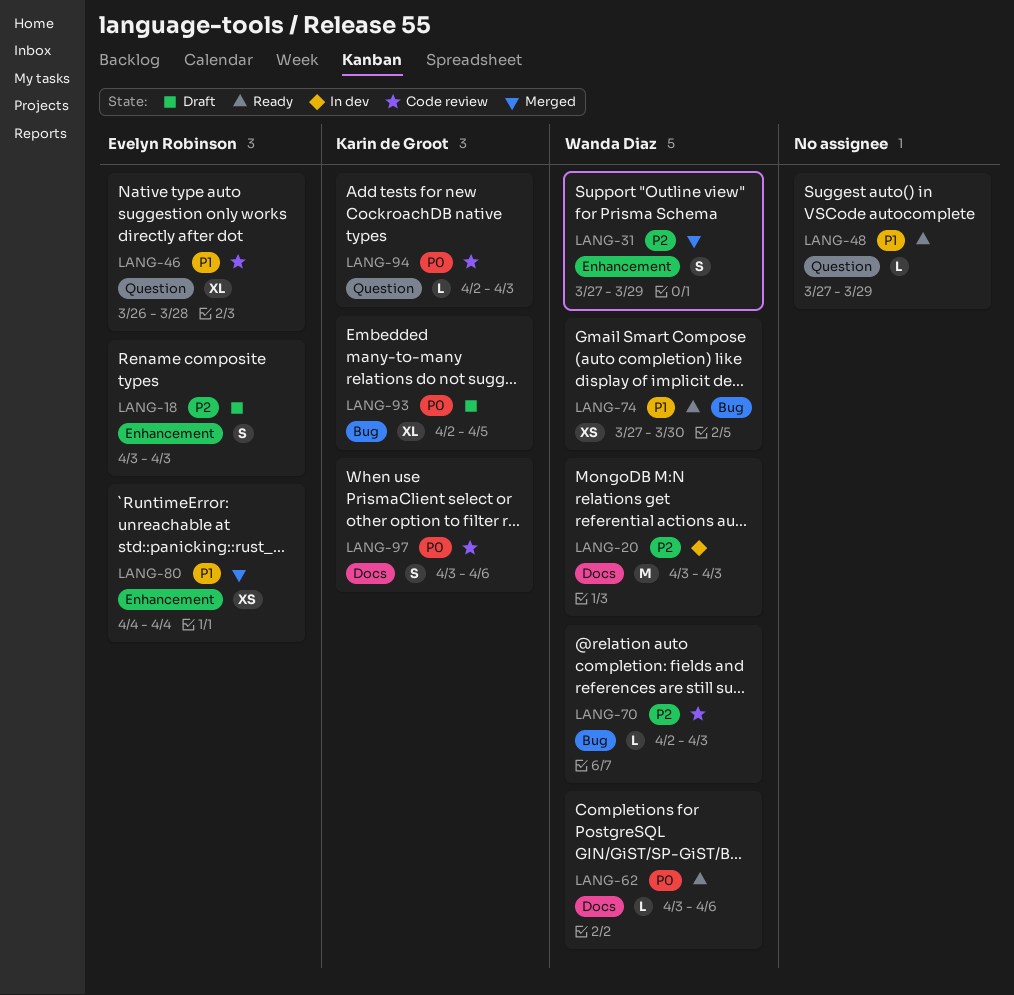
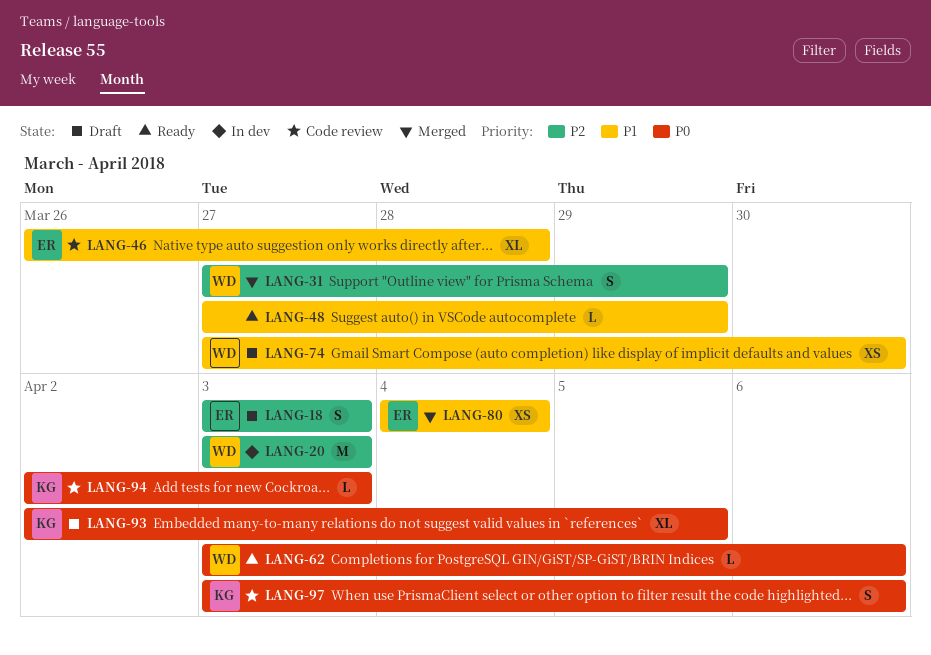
LANG-70: present -> none
LANG-74, status: Ready -> Draft

